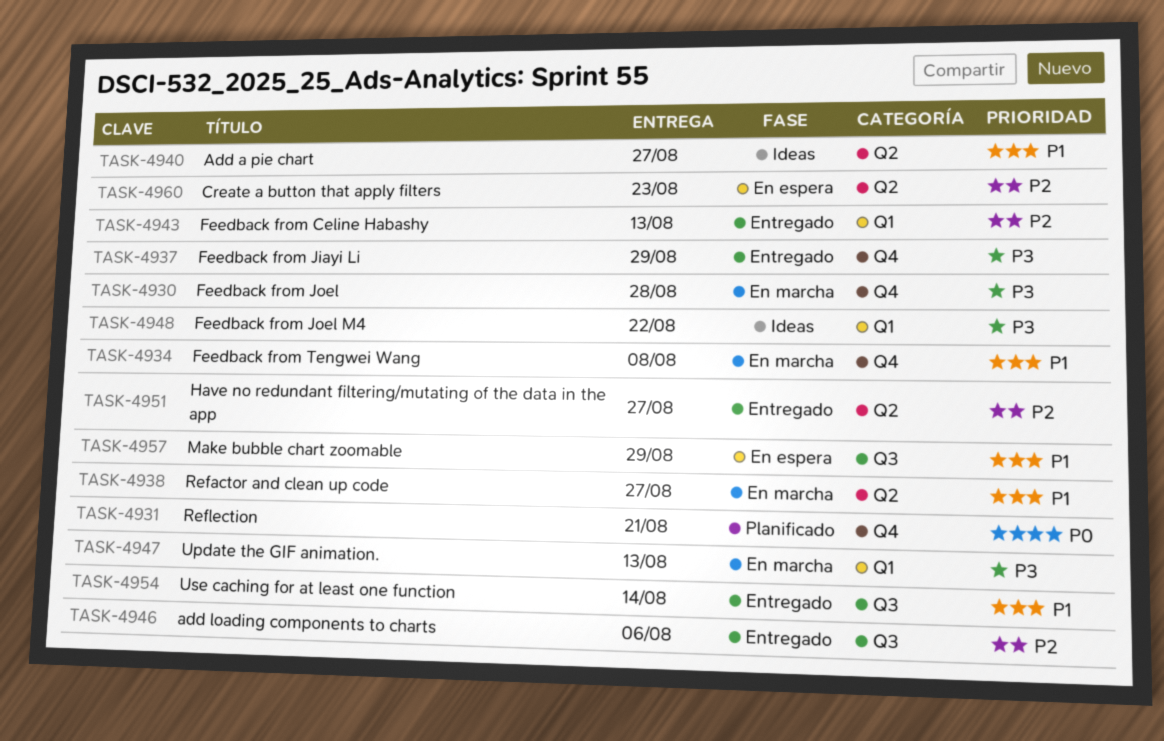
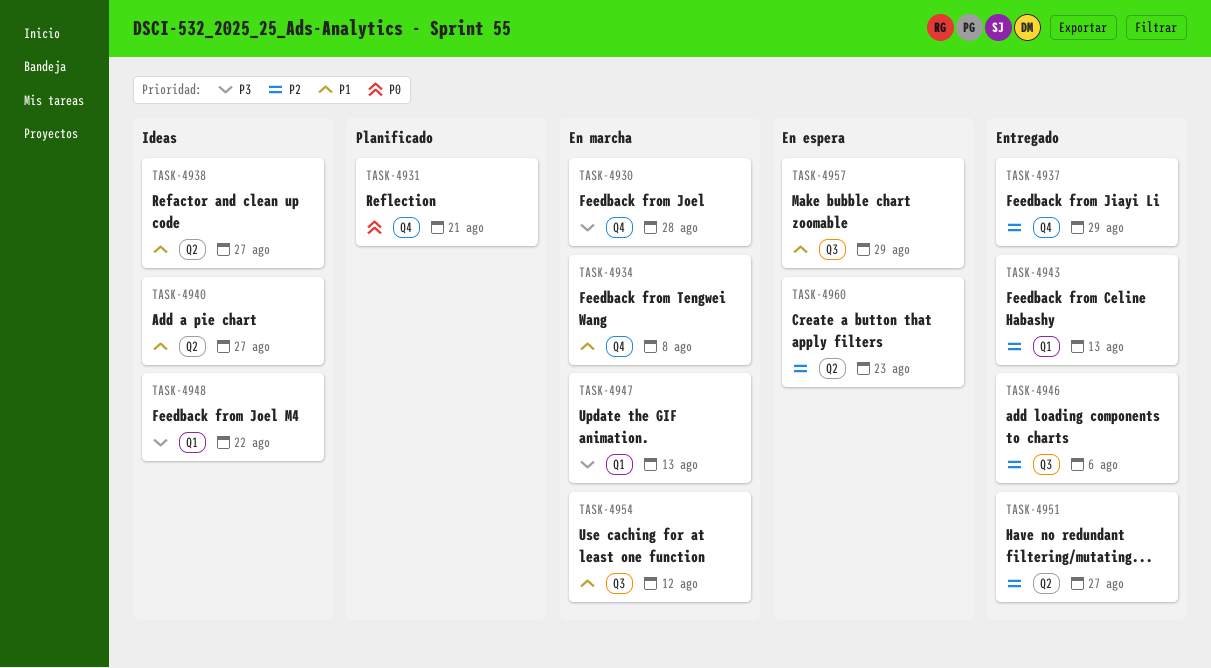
TASK-4937, priority: P3 -> P2
TASK-4938, status: En marcha -> Ideas
TASK-4954, status: Entregado -> En marcha
TASK-4954, due: Aug 14 -> Aug 12

